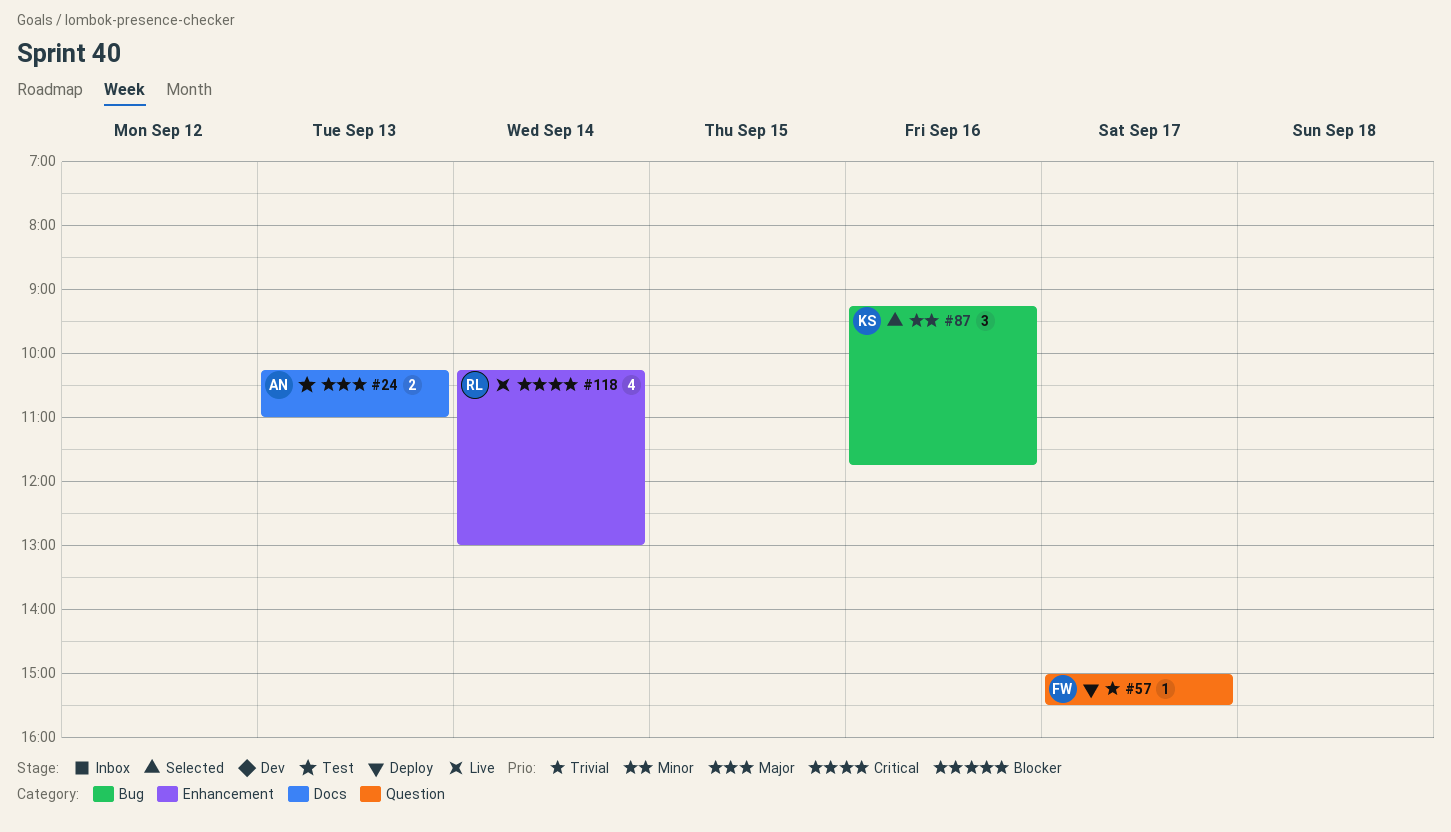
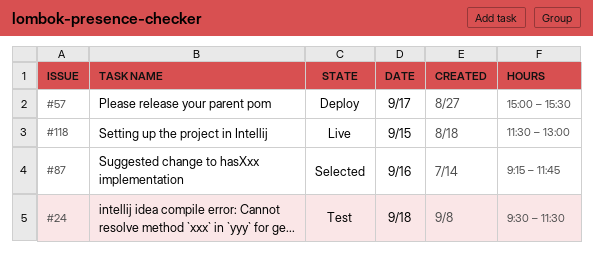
#24, day: Sep 13 -> Sep 18
#24, begins: 10:15 -> 09:30
#24, ends: 11:00 -> 11:30
#118, day: Sep 14 -> Sep 15
#118, begins: 10:15 -> 11:30

